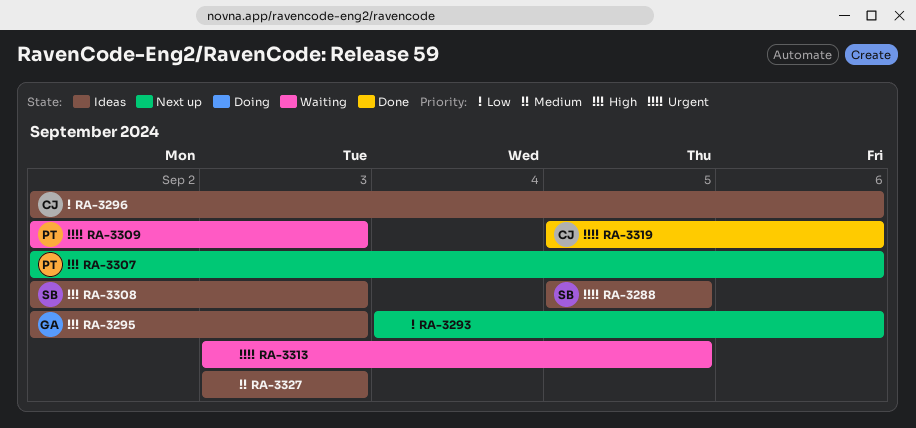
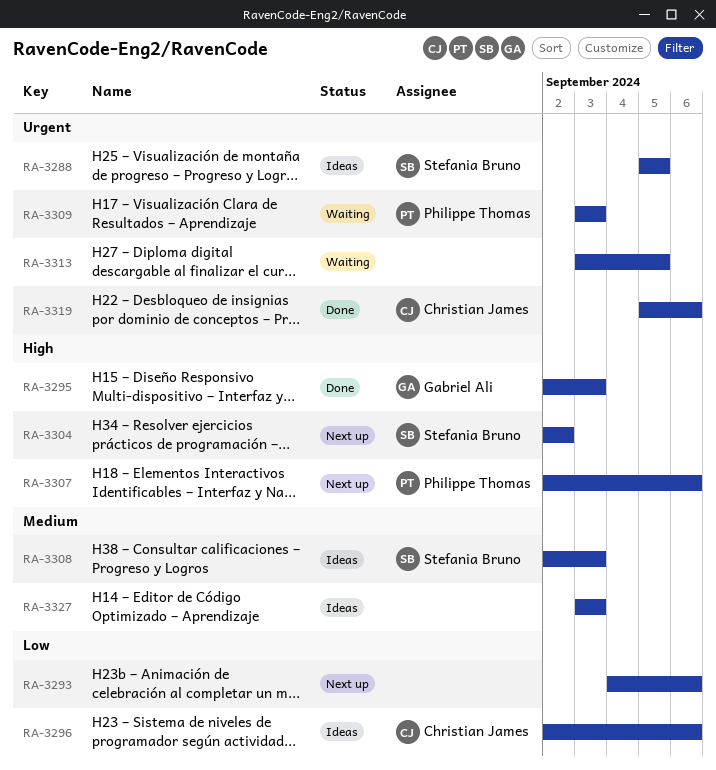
RA-3295, status: Ideas -> Done
RA-3304: none -> present
RA-3308, priority: High -> Medium
RA-3309, start: Sep 2 -> Sep 3

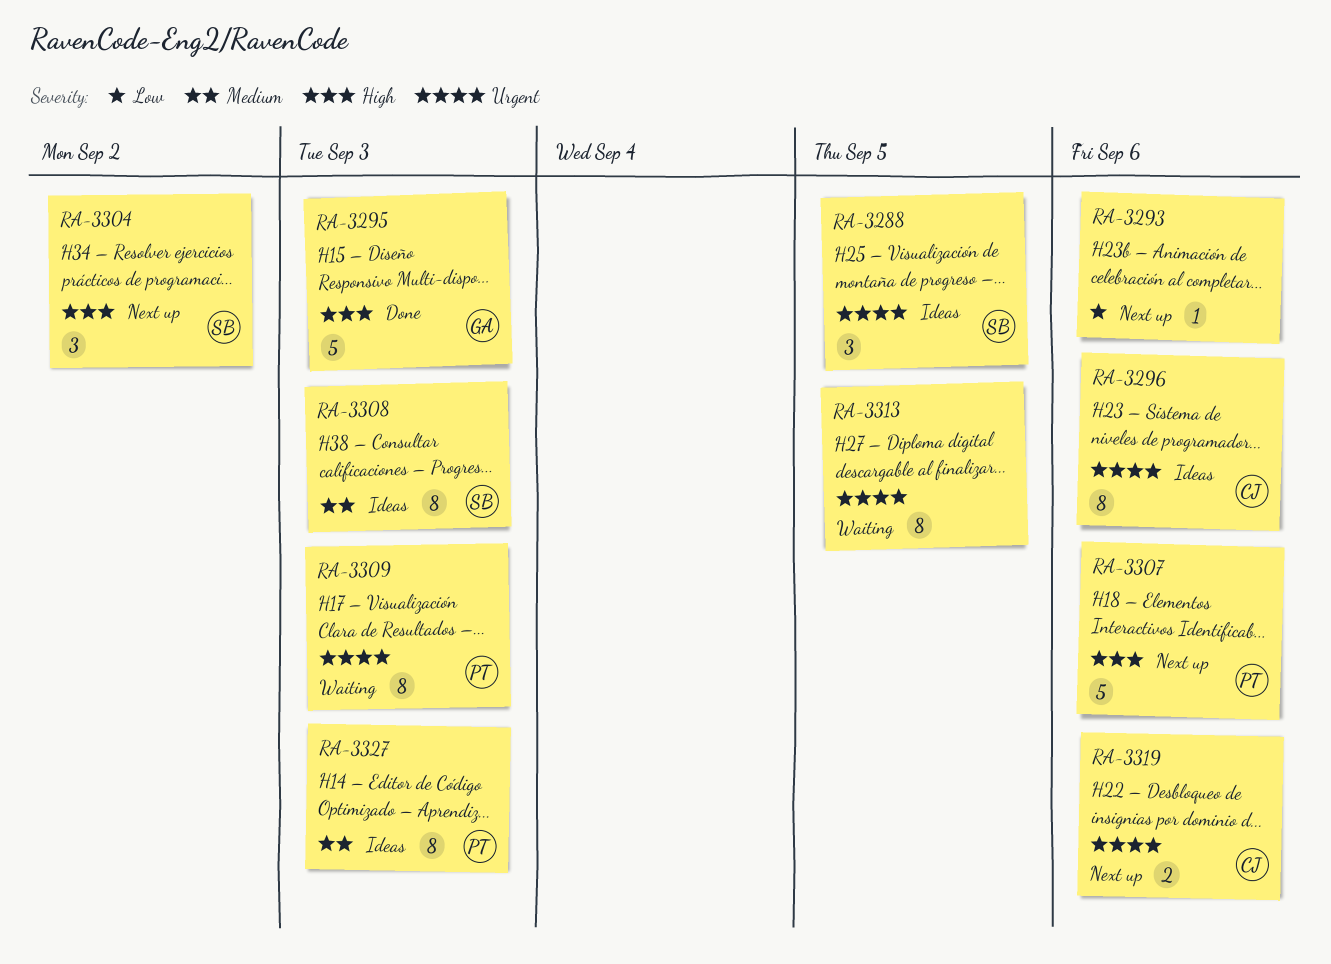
RA-3296, priority: Low -> Urgent
RA-3319, status: Done -> Next up
RA-3327, owner: none -> Philippe Thomas

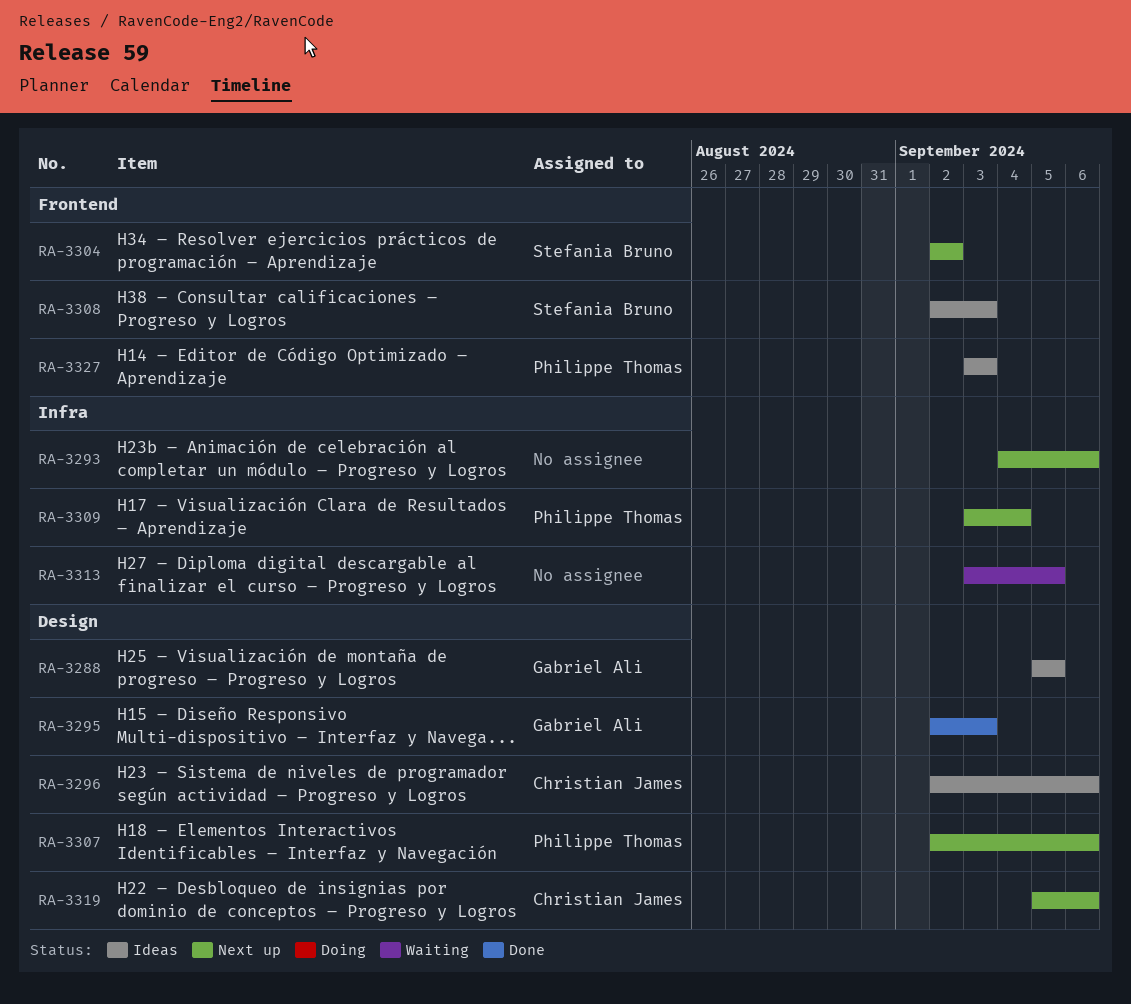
RA-3288, owner: Stefania Bruno -> Gabriel Ali
RA-3309, status: Waiting -> Next up
RA-3309, due: Sep 3 -> Sep 4

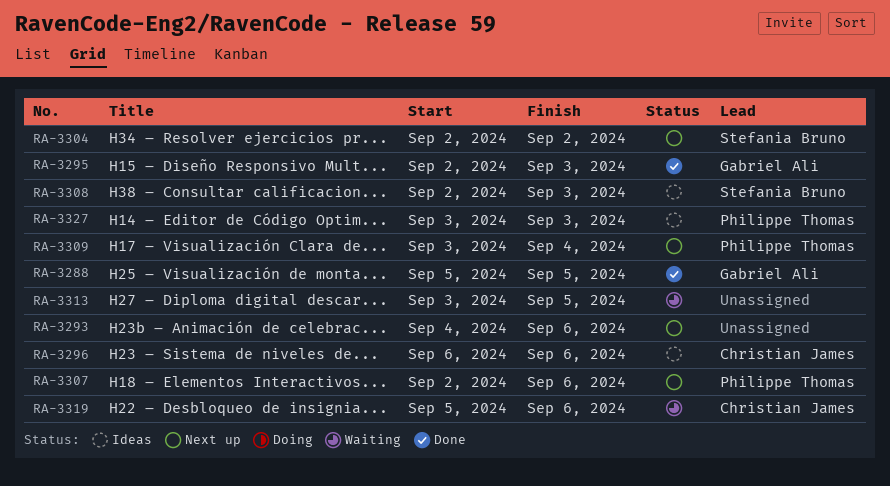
RA-3288, status: Ideas -> Done
RA-3296, start: Sep 2 -> Sep 6
RA-3319, status: Next up -> Waiting

